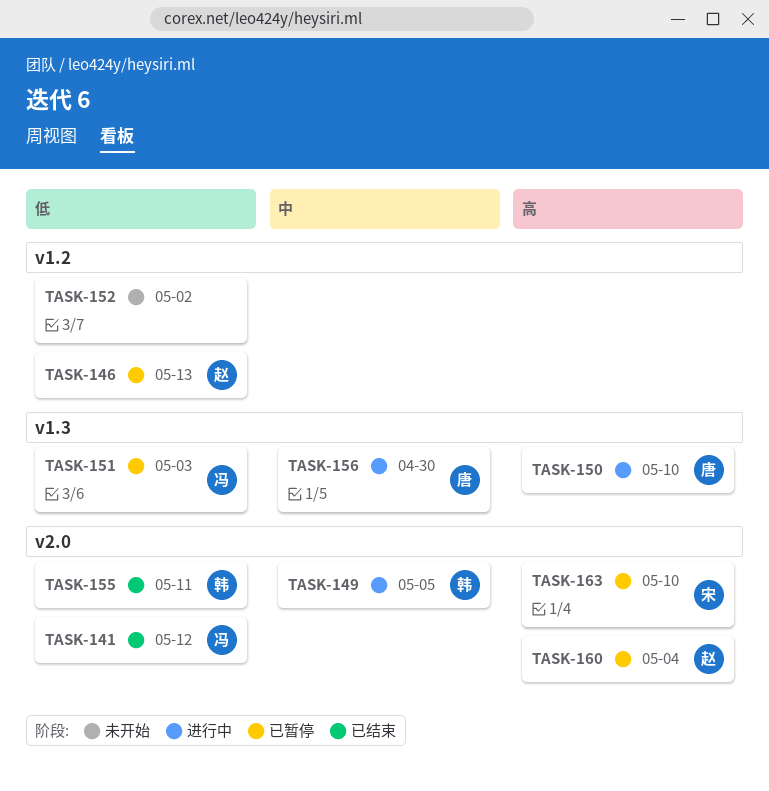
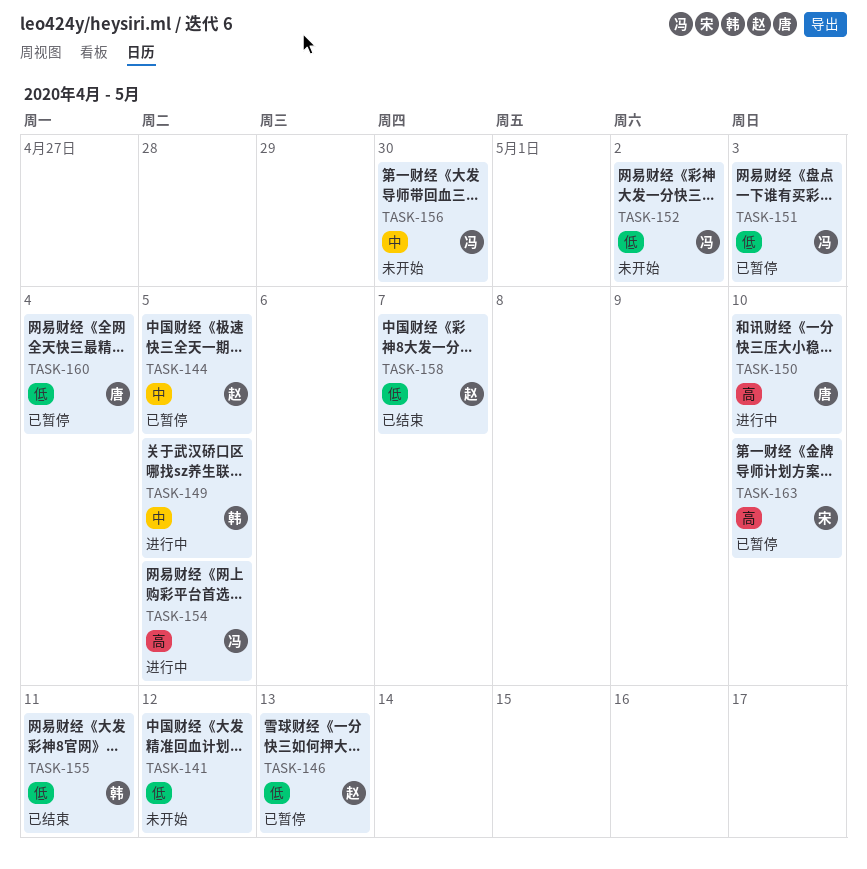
TASK-141, status: 已结束 -> 未开始
TASK-141, owner: 冯 -> none
TASK-144: none -> present
TASK-152, owner: none -> 冯
TASK-154: none -> present
TASK-156, status: 进行中 -> 未开始
TASK-156, owner: 唐 -> 冯
TASK-158: none -> present
TASK-160, owner: 赵 -> 唐
TASK-160, priority: 高 -> 低

